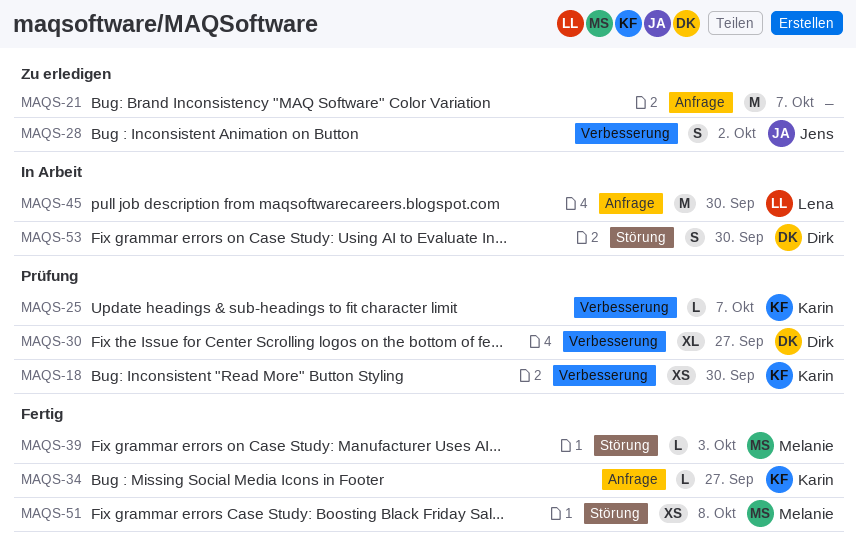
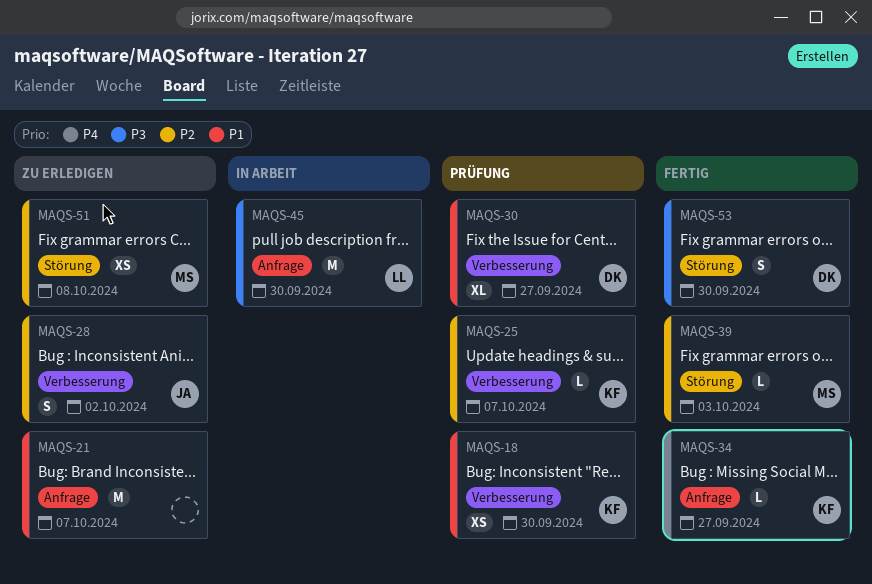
MAQS-51, status: Fertig -> Zu erledigen
MAQS-53, status: In Arbeit -> Fertig

